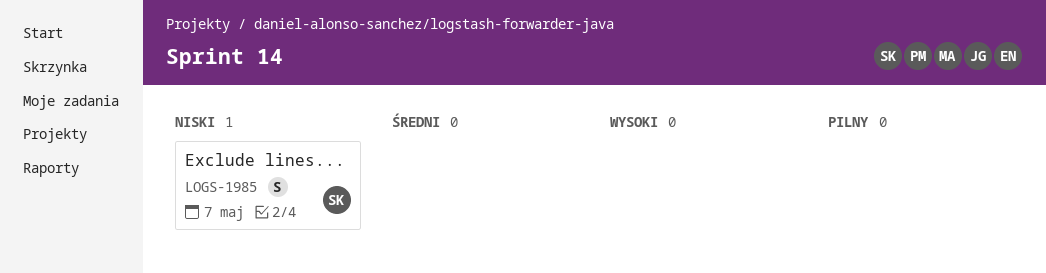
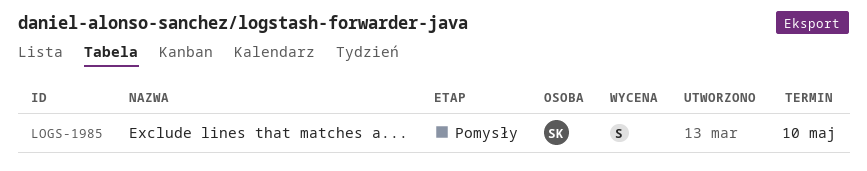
LOGS-1985, due: May 7 -> May 10

